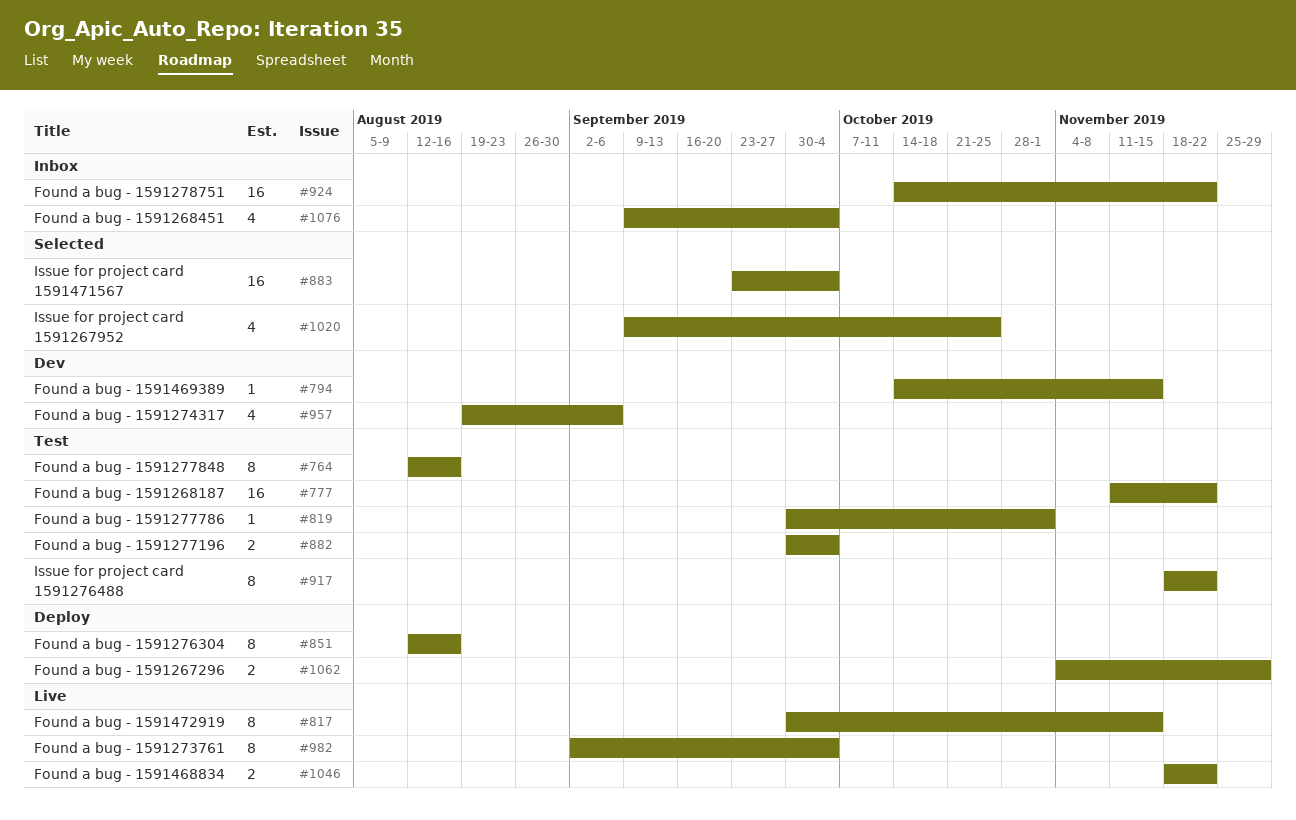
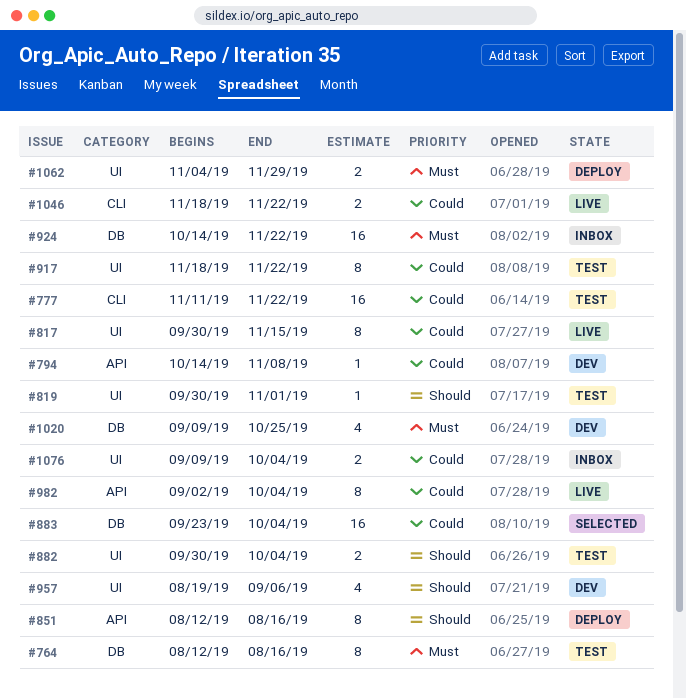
#794, due: Nov 15 -> Nov 8
#1020, status: Selected -> Dev
#1076, estimate: 4 -> 2

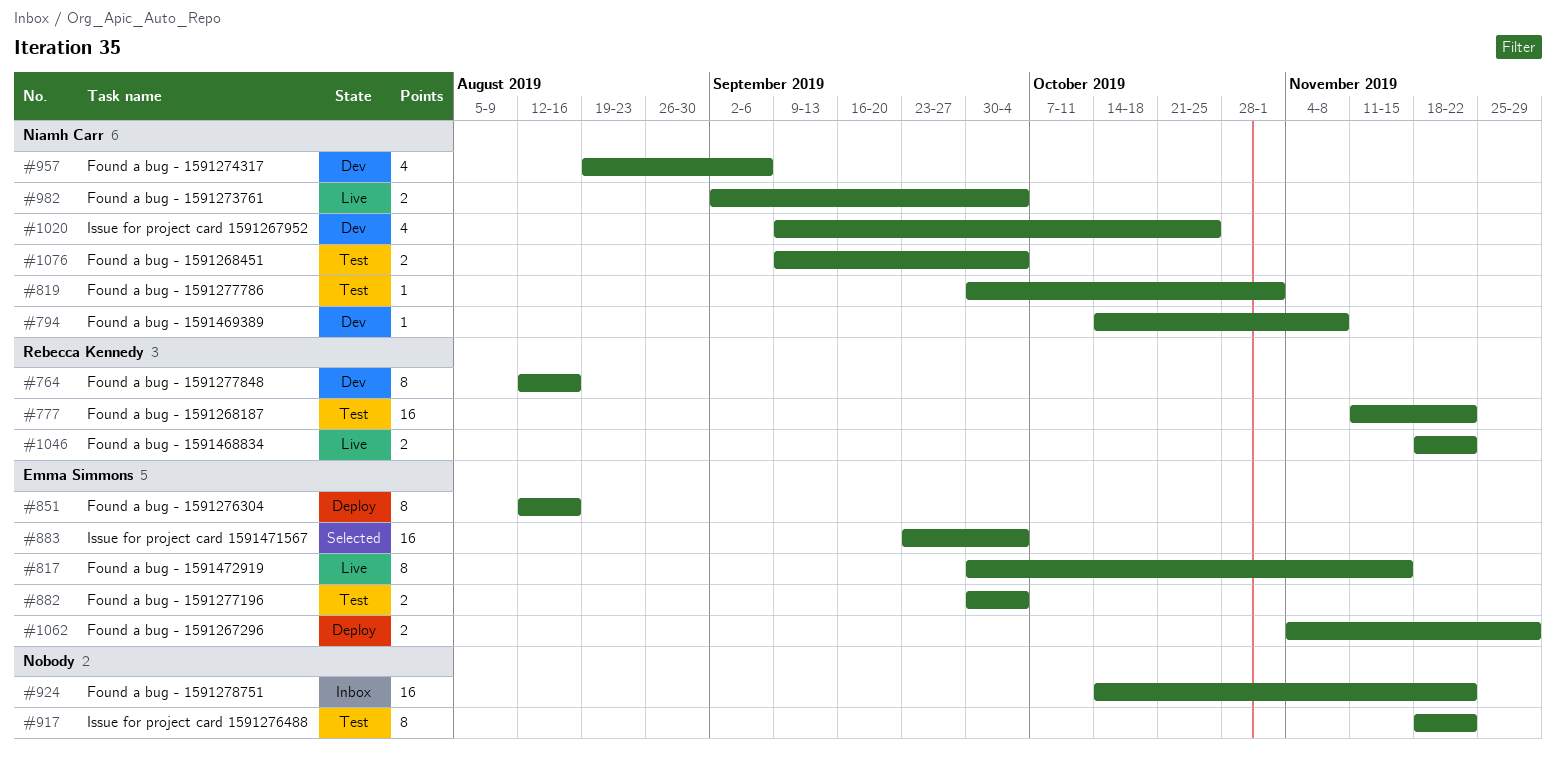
#764, status: Test -> Dev
#982, estimate: 8 -> 2
#1076, status: Inbox -> Test

